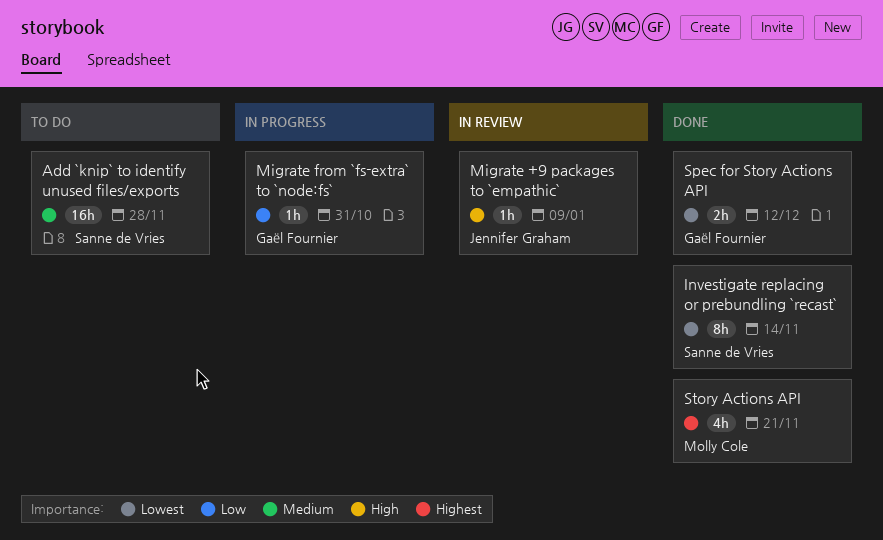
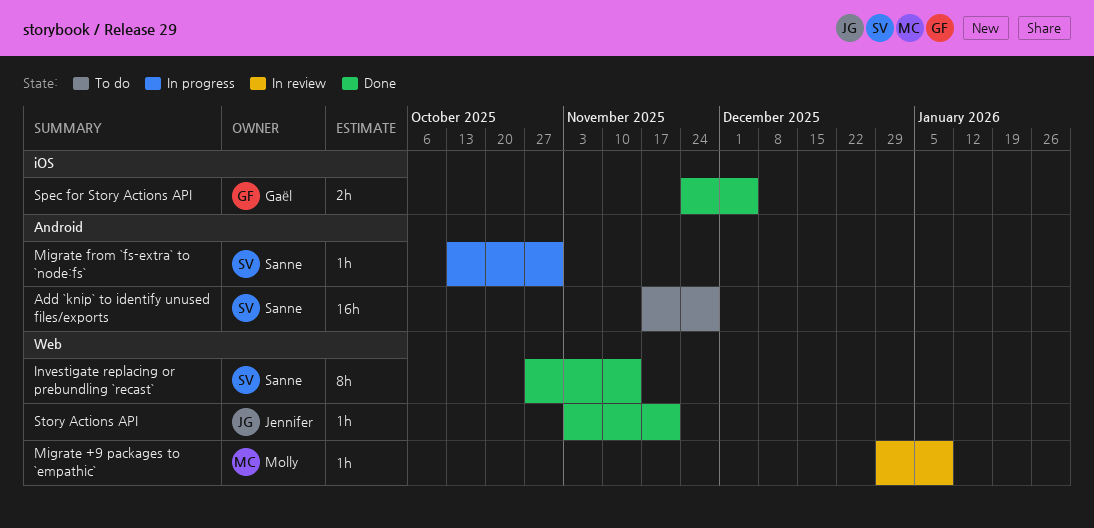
Migrate +9 packages to `empathic`, owner: Jennifer Graham -> Molly Cole
Migrate from `fs-extra` to `node:fs`, owner: Gaël Fournier -> Sanne de Vries
Spec for Story Actions API, due: Dec 12 -> Dec 5
Story Actions API, owner: Molly Cole -> Jennifer Graham
Story Actions API, estimate: 4h -> 1h

